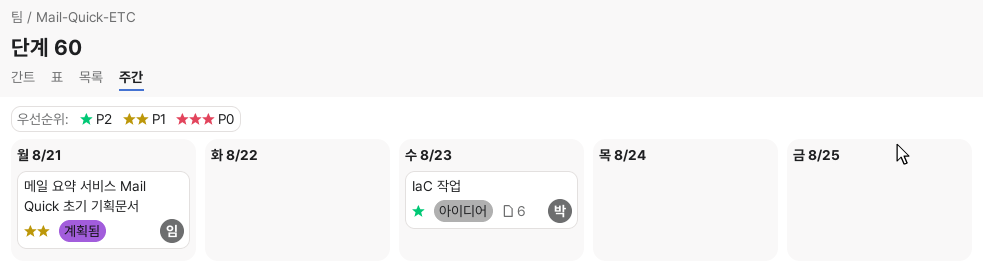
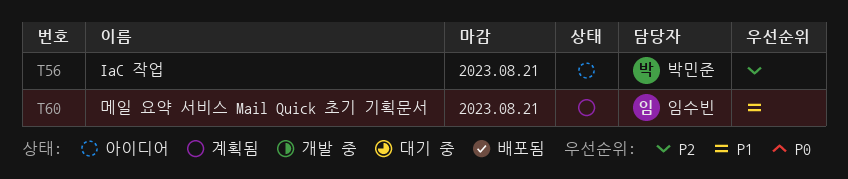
IaC 작업, due: Aug 23 -> Aug 21

